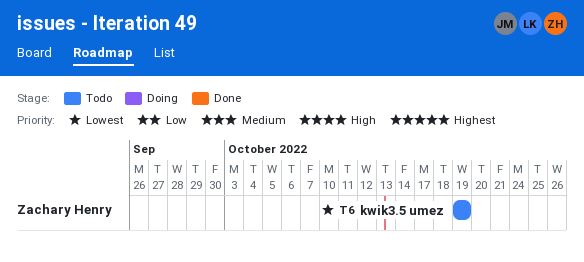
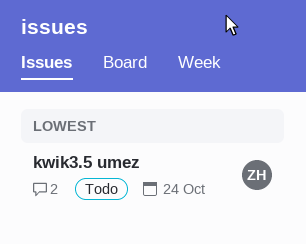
kwik3.5 umez, due: Oct 19 -> Oct 24

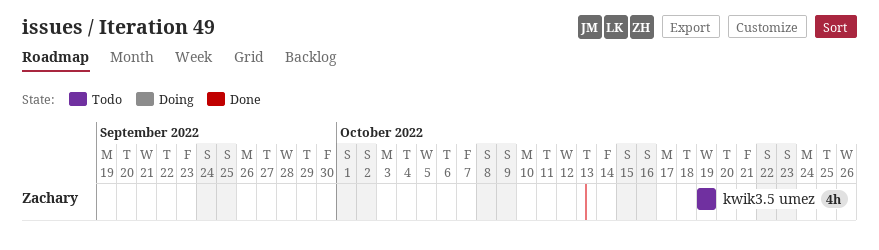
kwik3.5 umez, due: Oct 24 -> Oct 19

